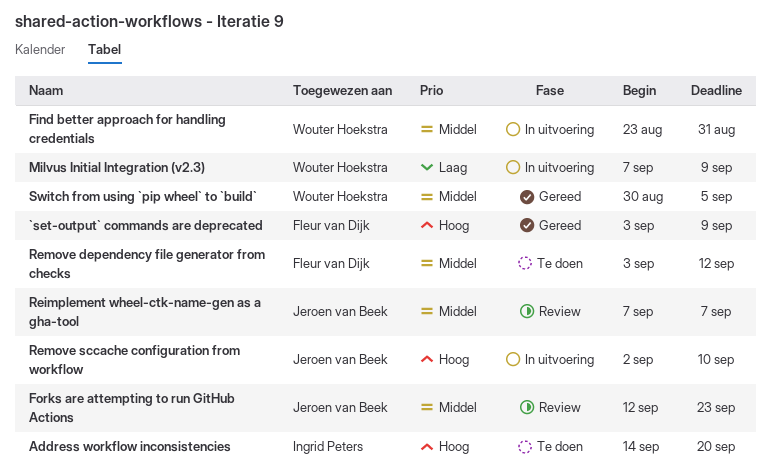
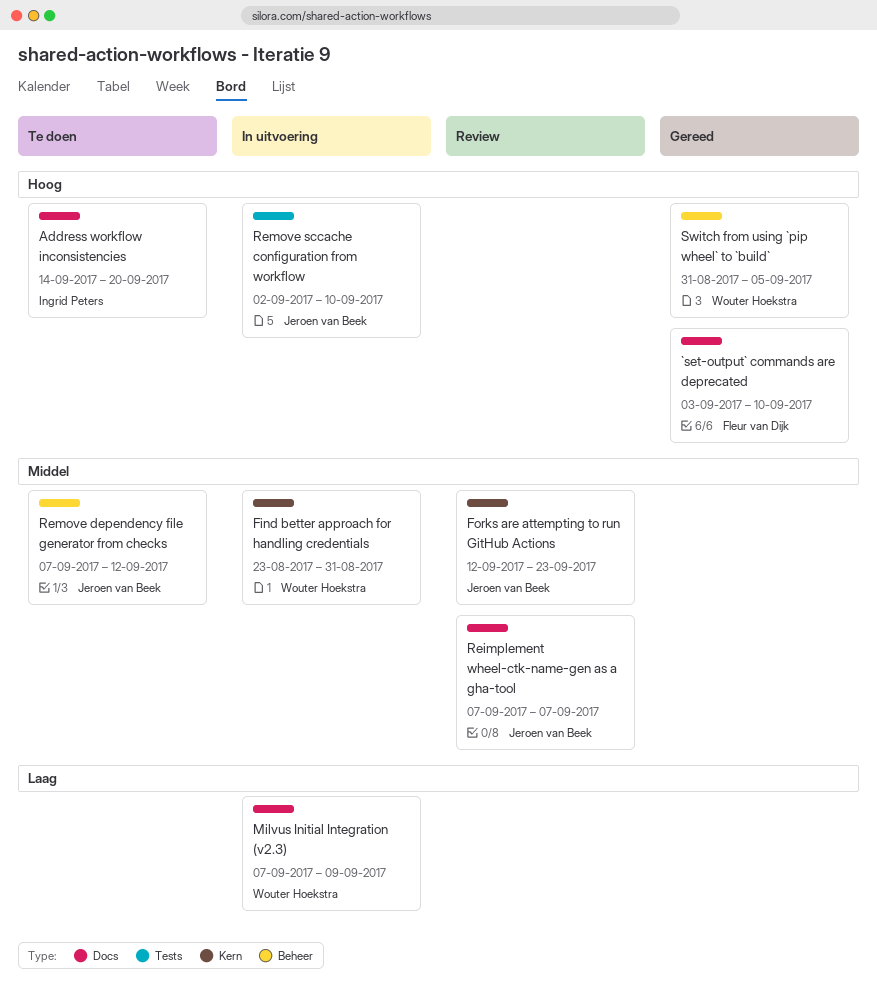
`set-output` commands are deprecated, due: Sep 9 -> Sep 10
Remove dependency file generator from checks, owner: Fleur van Dijk -> Jeroen van Beek
Remove dependency file generator from checks, start: Sep 3 -> Sep 7
Switch from using `pip wheel` to `build`, priority: Middel -> Hoog
Switch from using `pip wheel` to `build`, start: Aug 30 -> Aug 31

